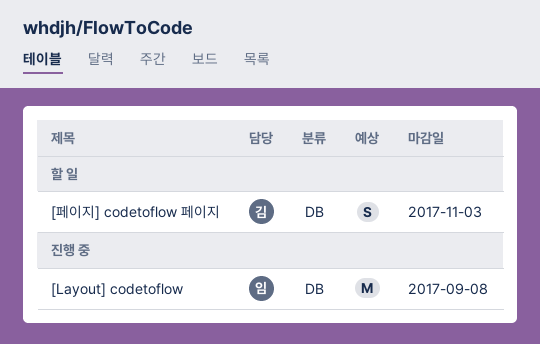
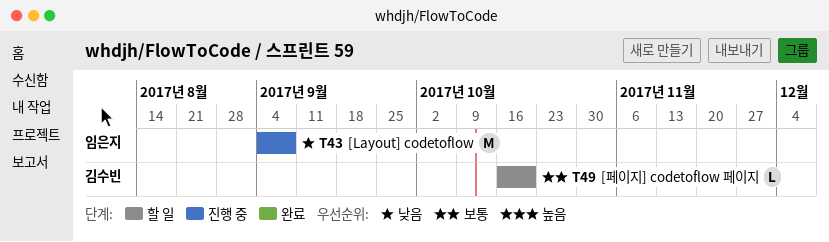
[페이지] codetoflow 페이지, estimate: S -> L
[페이지] codetoflow 페이지, due: Nov 3 -> Oct 20

